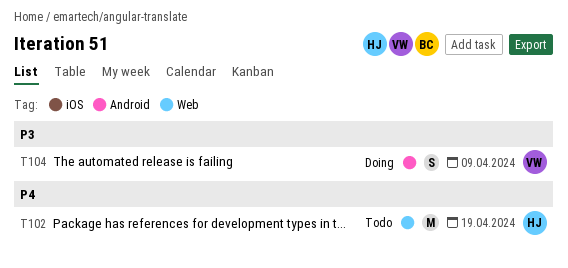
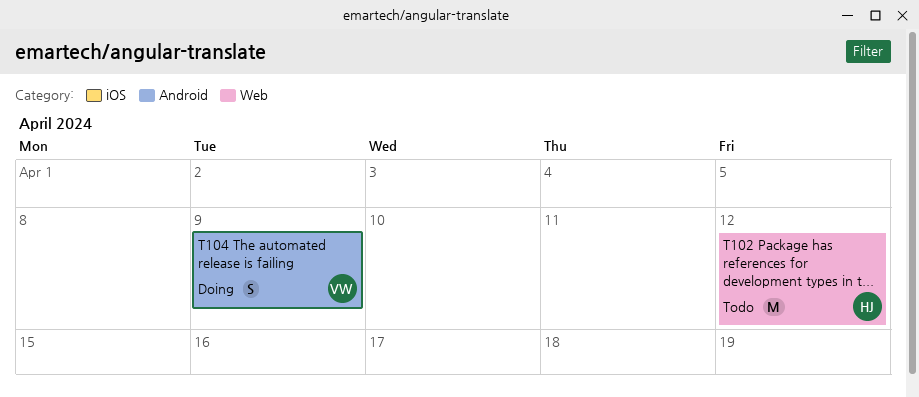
T102, due: Apr 19 -> Apr 12

